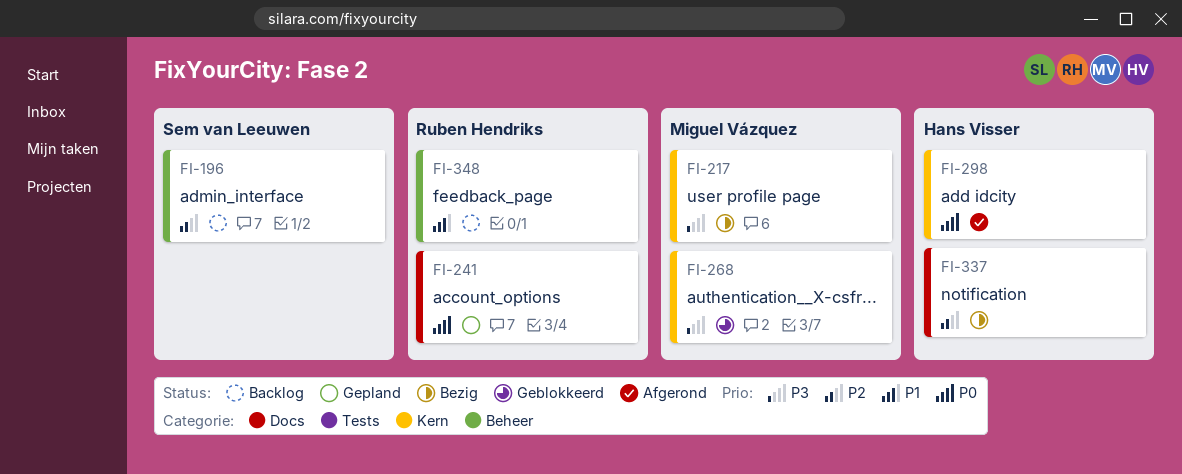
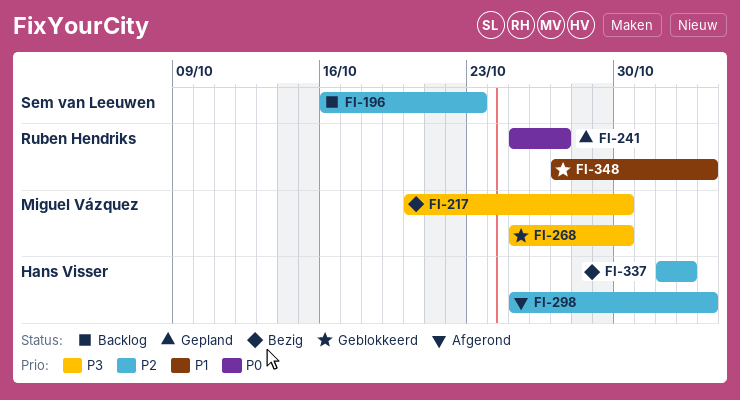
FI-298, priority: P0 -> P2
FI-348, status: Backlog -> Geblokkeerd

